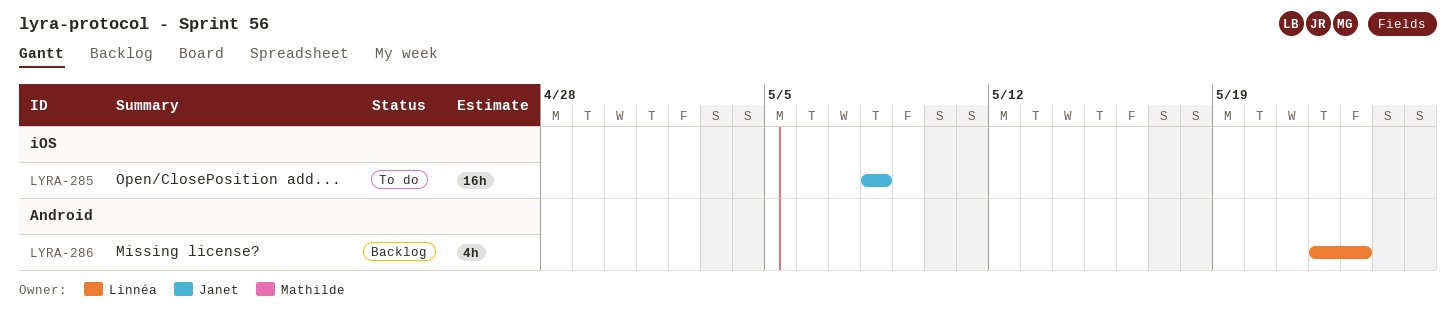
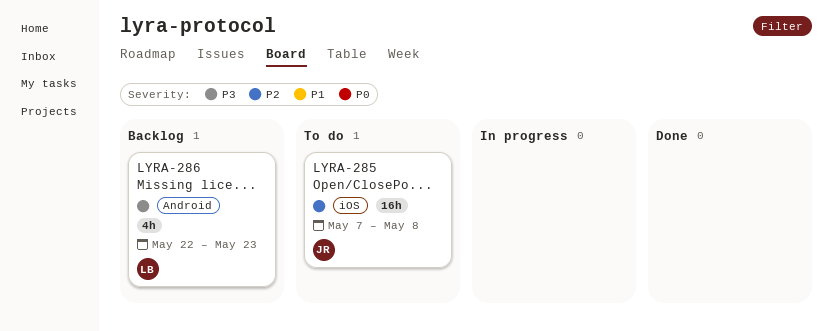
LYRA-285, start: May 8 -> May 7

